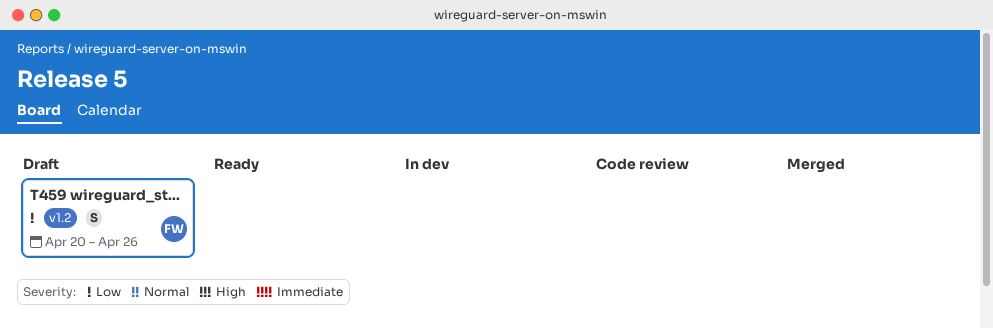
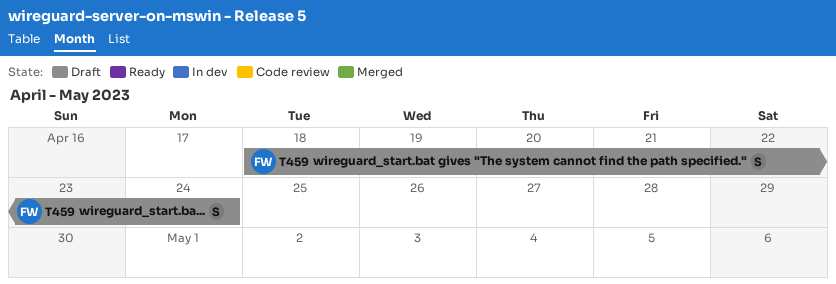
T459, start: Apr 20 -> Apr 18
T459, due: Apr 26 -> Apr 24

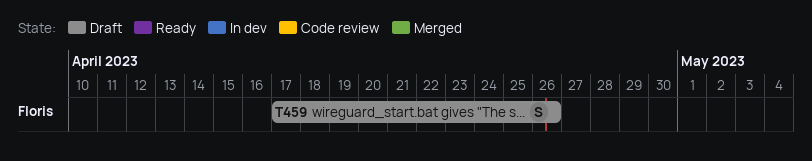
T459, start: Apr 18 -> Apr 17
T459, due: Apr 24 -> Apr 26

